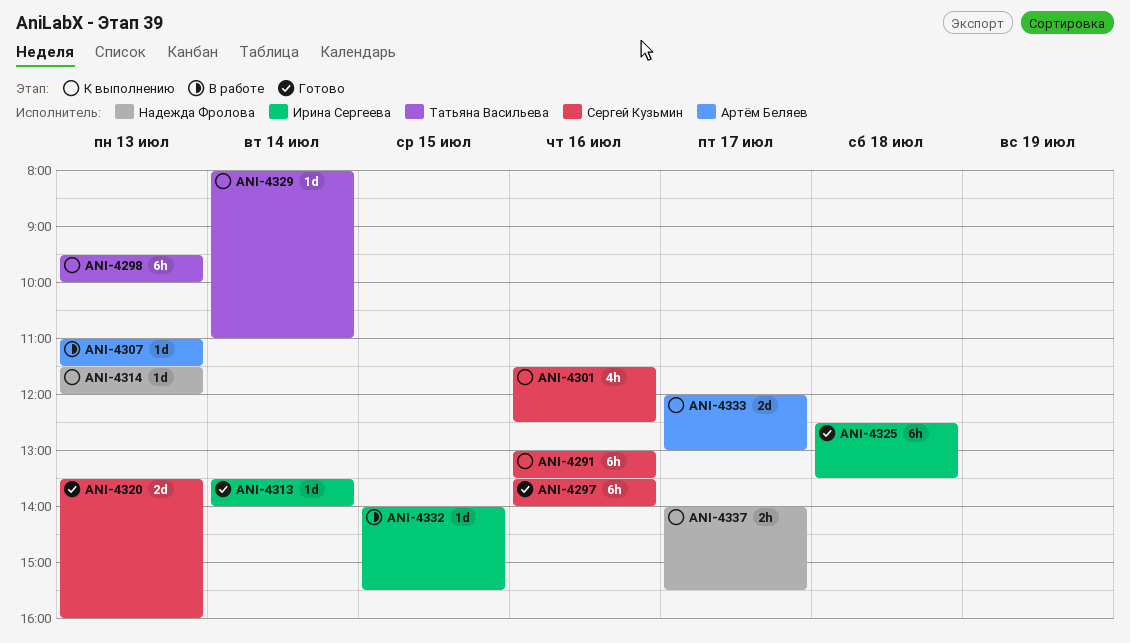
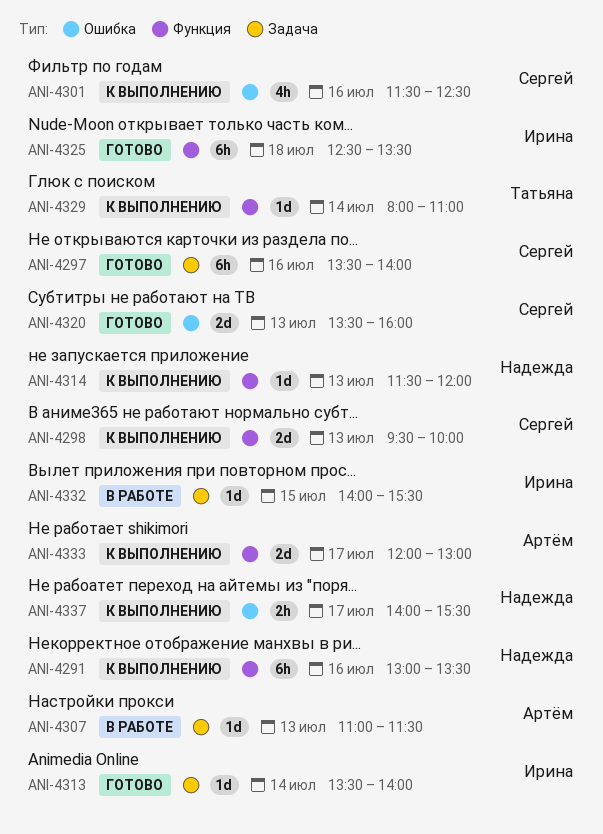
ANI-4291, owner: Сергей Кузьмин -> Надежда Фролова
ANI-4298, owner: Татьяна Васильева -> Сергей Кузьмин
ANI-4298, estimate: 6h -> 2d

